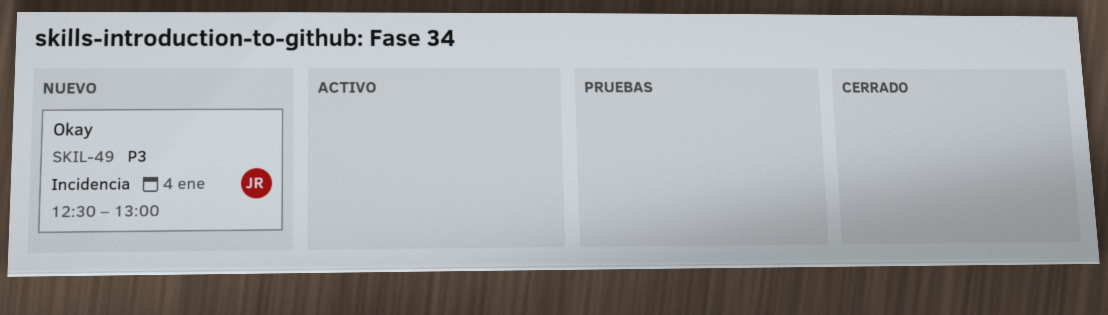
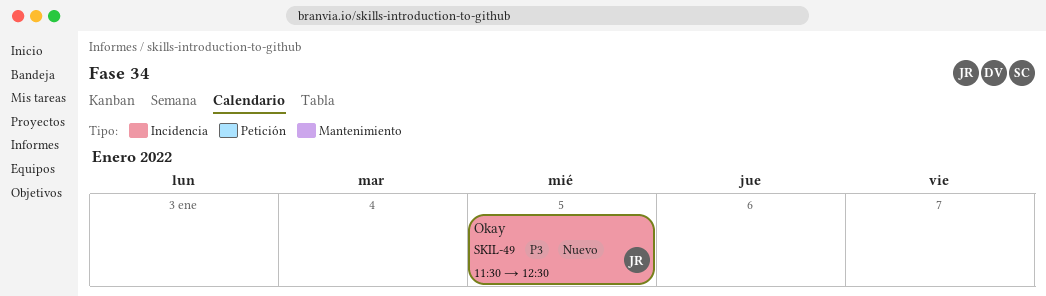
SKIL-49, day: Jan 4 -> Jan 5
SKIL-49, begins: 12:30 -> 11:30
SKIL-49, ends: 13:00 -> 12:30

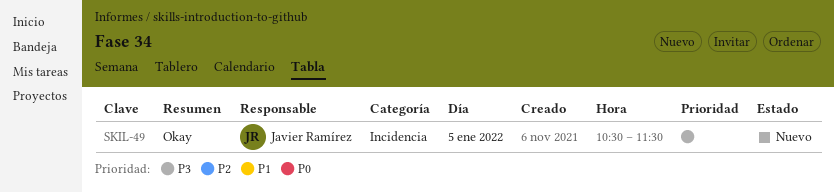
SKIL-49, begins: 11:30 -> 10:30
SKIL-49, ends: 12:30 -> 11:30

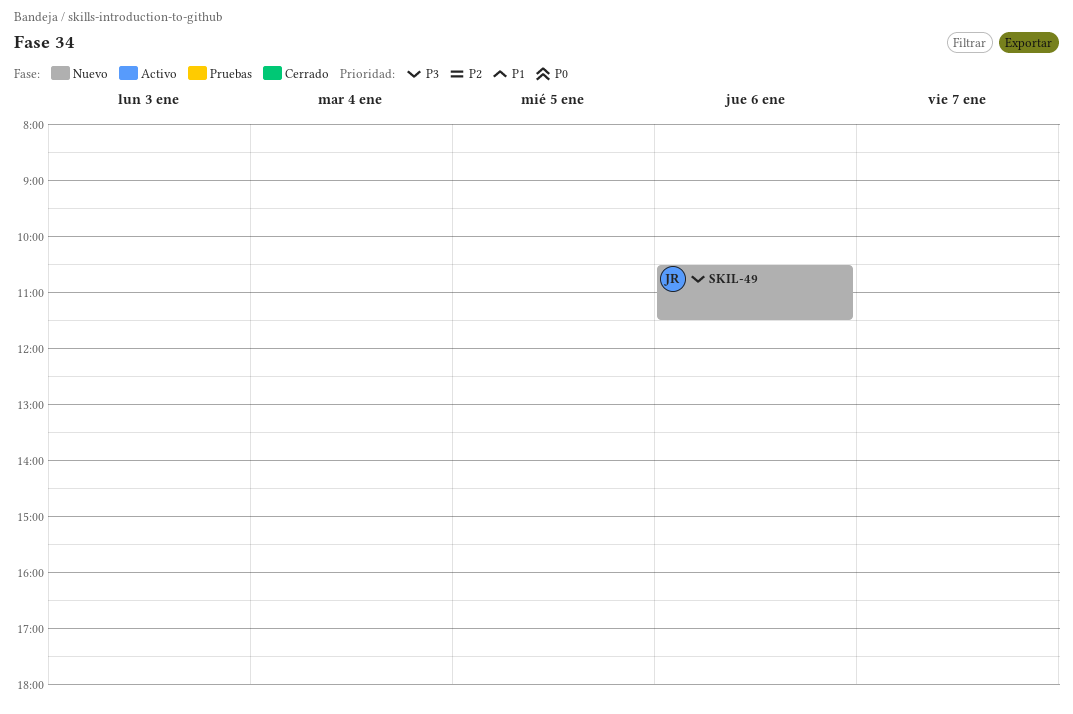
SKIL-49, day: Jan 5 -> Jan 6

